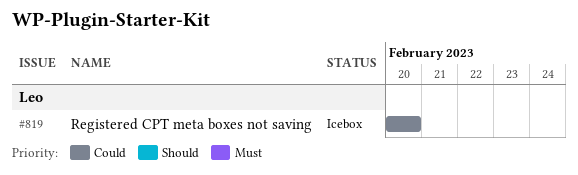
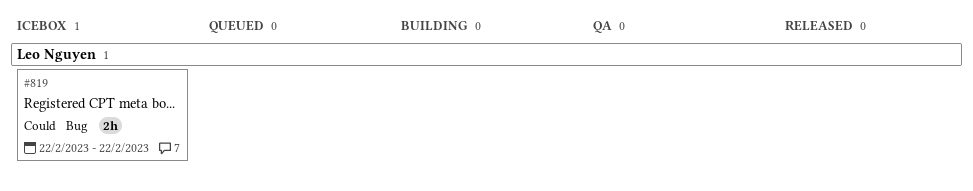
#819, start: Feb 20 -> Feb 22
#819, due: Feb 20 -> Feb 22

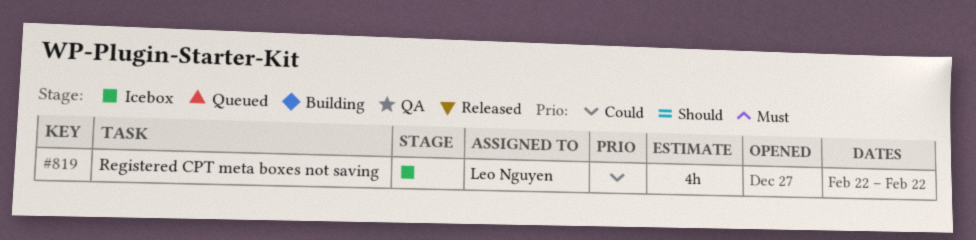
#819, estimate: 2h -> 4h

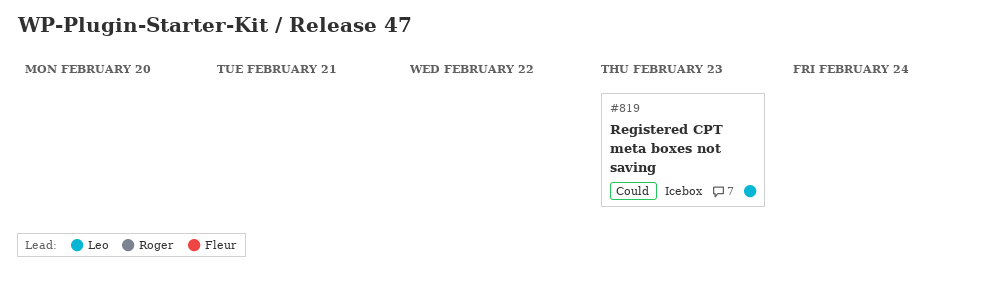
#819, due: Feb 22 -> Feb 23

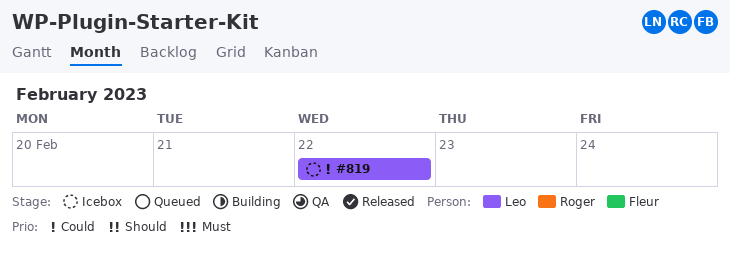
#819, due: Feb 23 -> Feb 22

